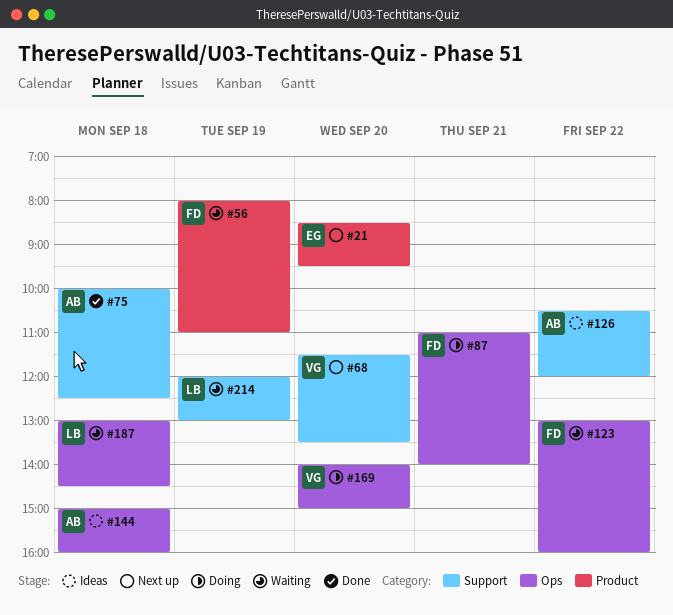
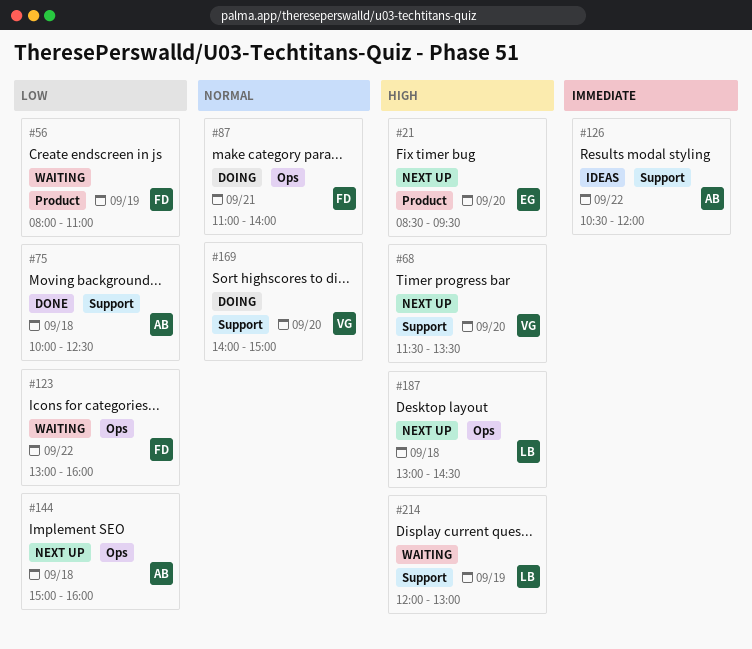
#144, status: Ideas -> Next up
#169, label: Ops -> Support
#187, status: Waiting -> Next up

